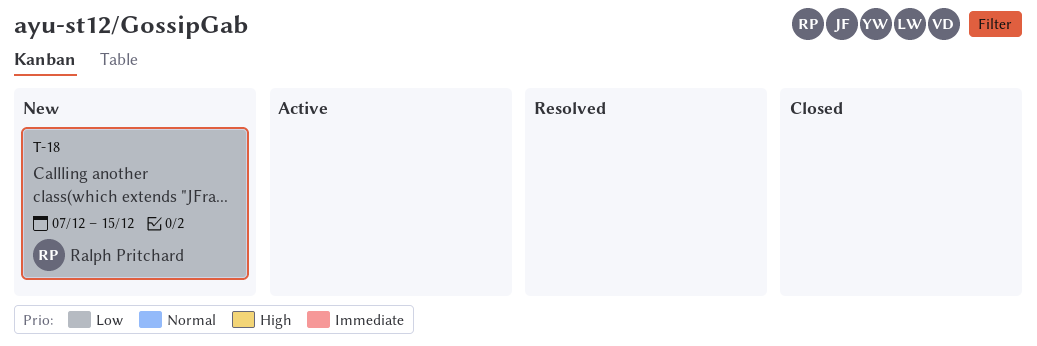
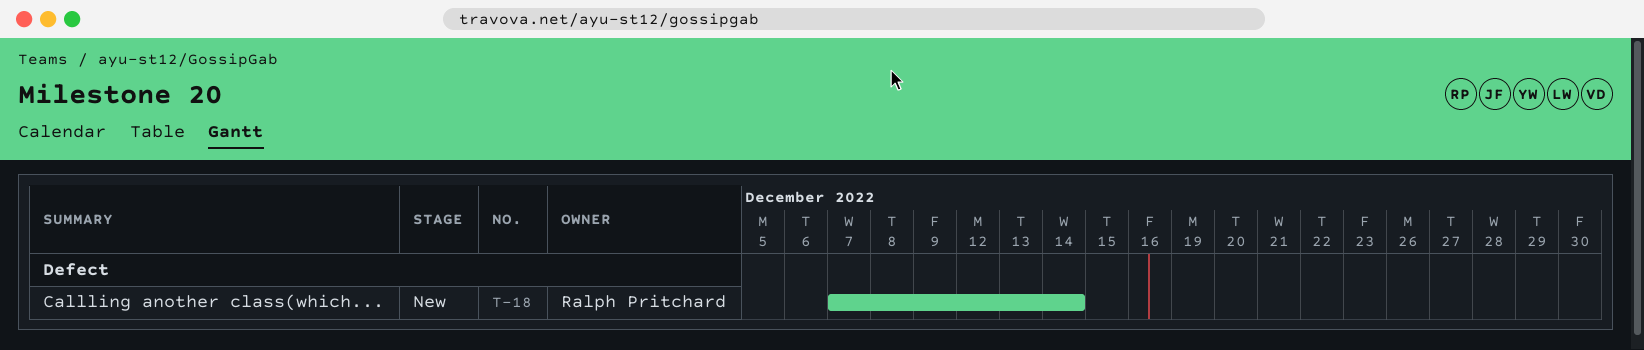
T-18, due: Dec 15 -> Dec 14

